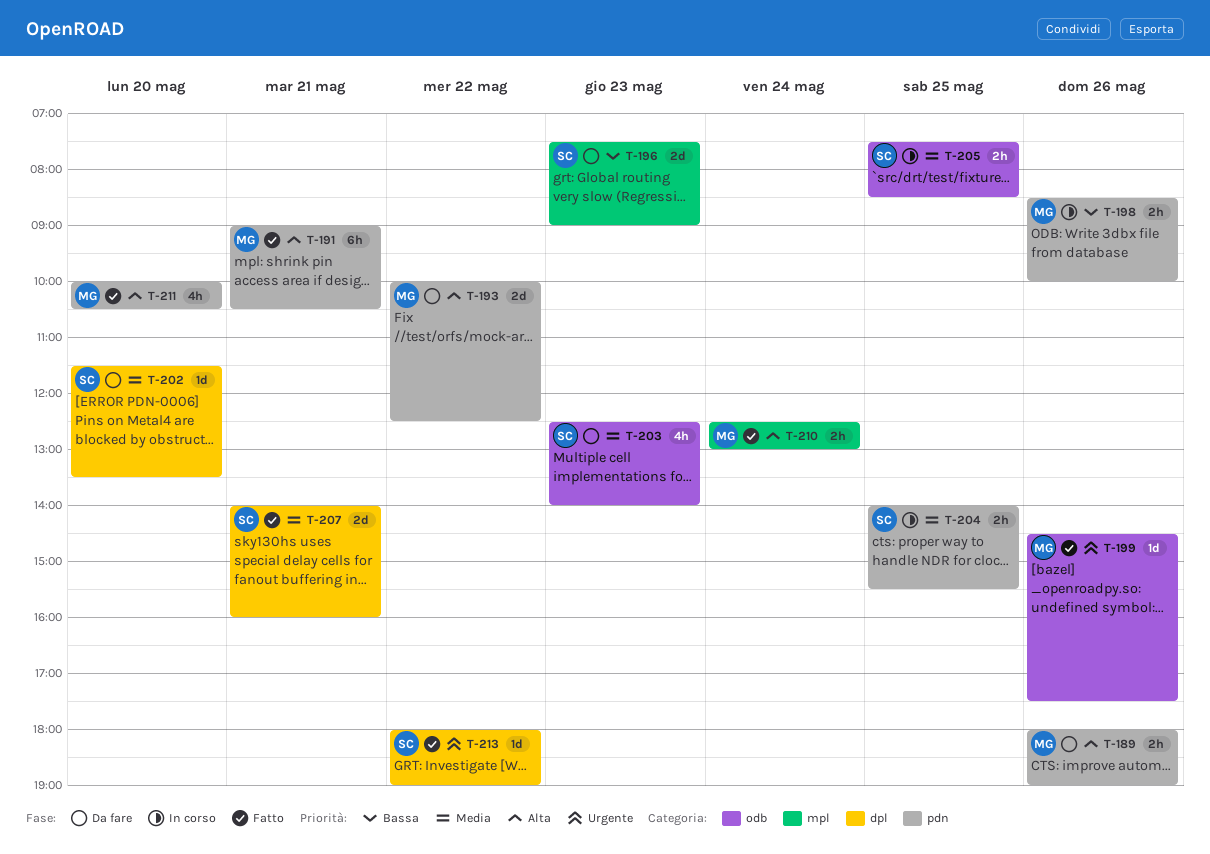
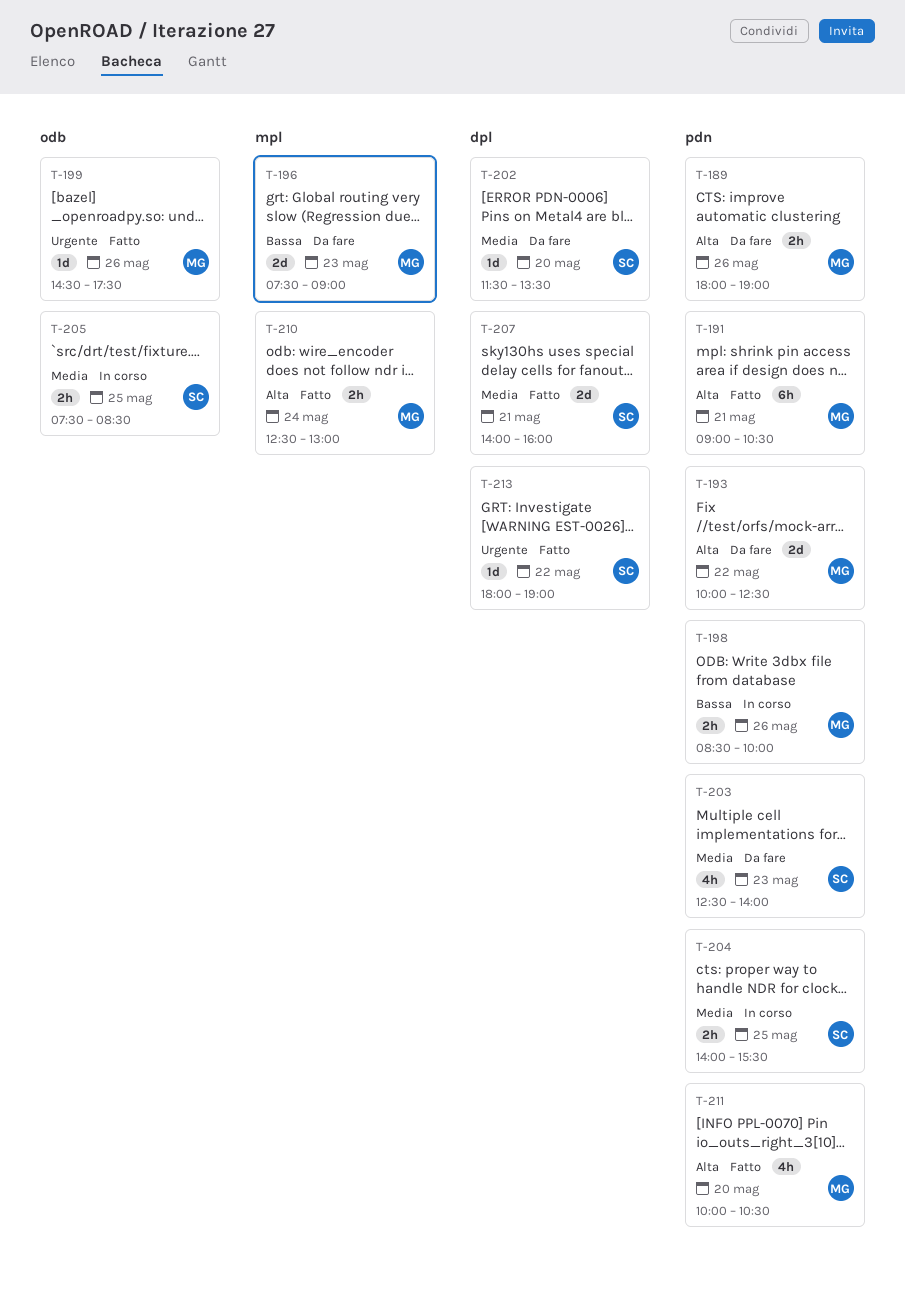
T-196, owner: SC -> MG
T-203, label: odb -> pdn

